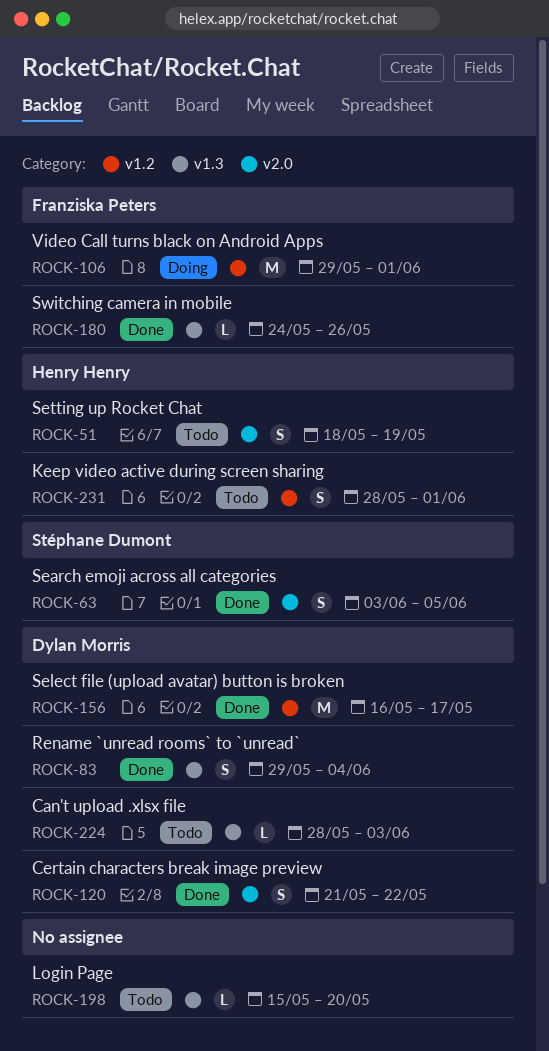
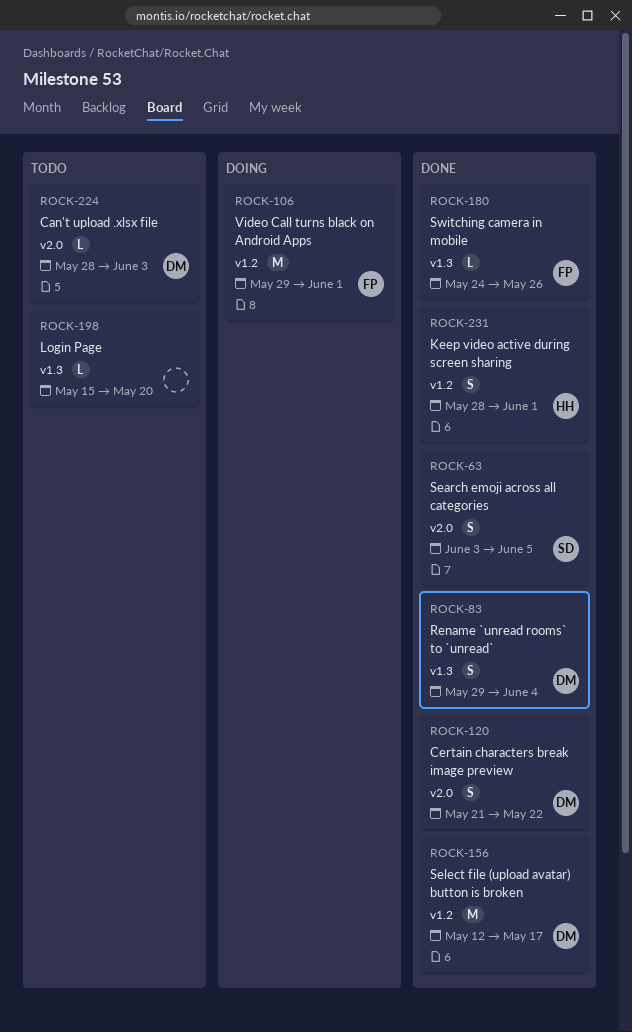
ROCK-51: present -> none
ROCK-156, start: May 16 -> May 12
ROCK-224, label: v1.3 -> v2.0
ROCK-231, status: Todo -> Done

